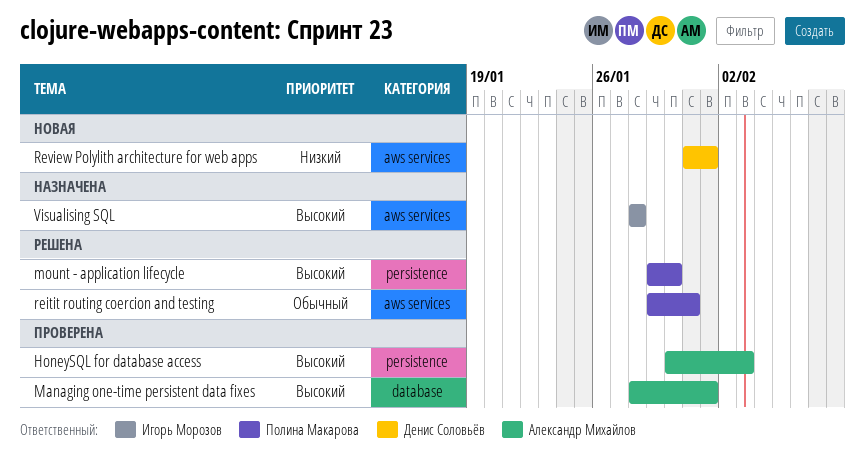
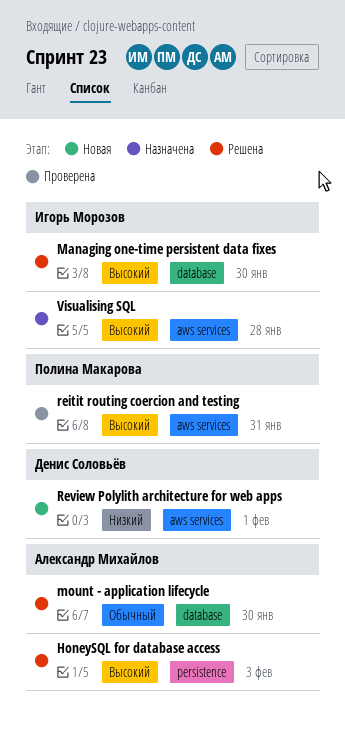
HoneySQL for database access, status: Проверена -> Решена
Managing one-time persistent data fixes, status: Проверена -> Решена
Managing one-time persistent data fixes, owner: Александр Михайлов -> Игорь Морозов
Managing one-time persistent data fixes, due: Feb 1 -> Jan 30
mount - application lifecycle, owner: Полина Макарова -> Александр Михайлов
mount - application lifecycle, priority: Высокий -> Обычный
mount - application lifecycle, label: persistence -> database
reitit routing coercion and testing, status: Решена -> Проверена
reitit routing coercion and testing, priority: Обычный -> Высокий

